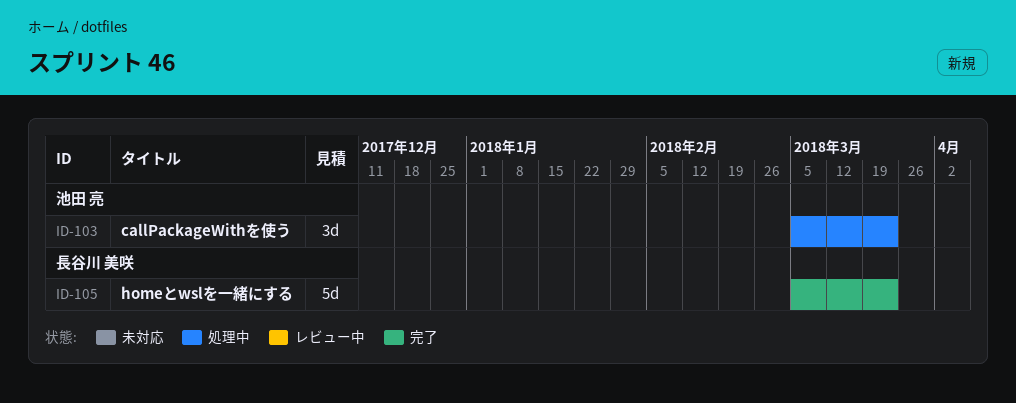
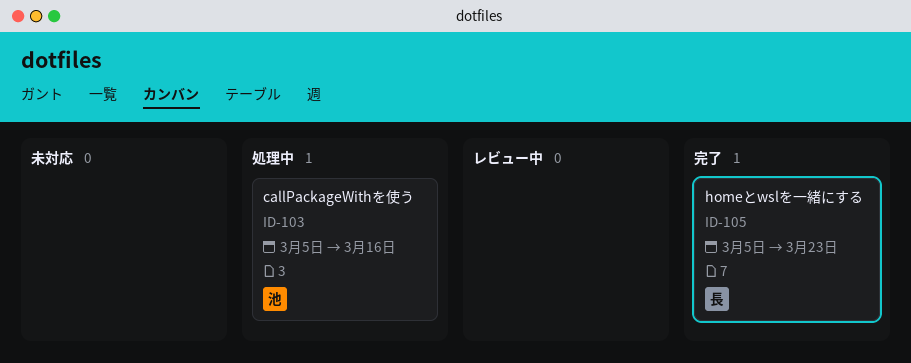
ID-103, due: Mar 23 -> Mar 16

